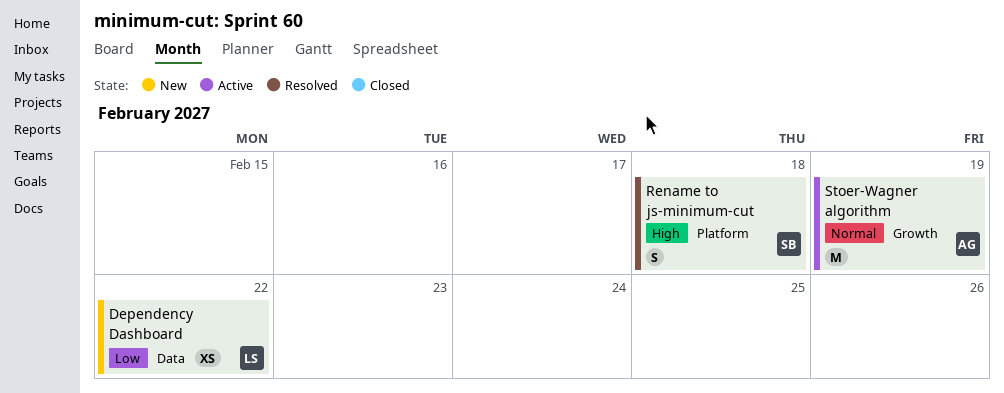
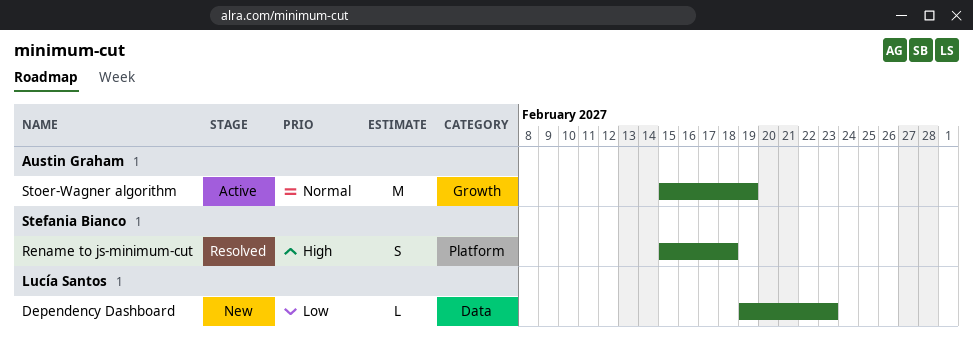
Dependency Dashboard, estimate: XS -> L
Dependency Dashboard, due: Feb 22 -> Feb 23

